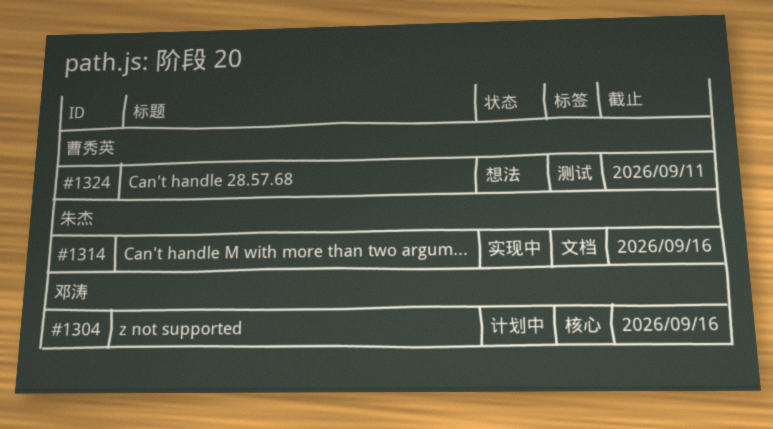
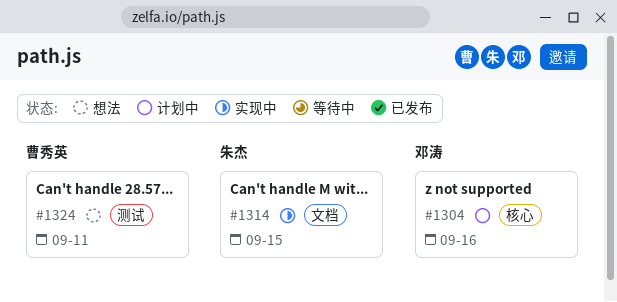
#1314, due: Sep 16 -> Sep 15

